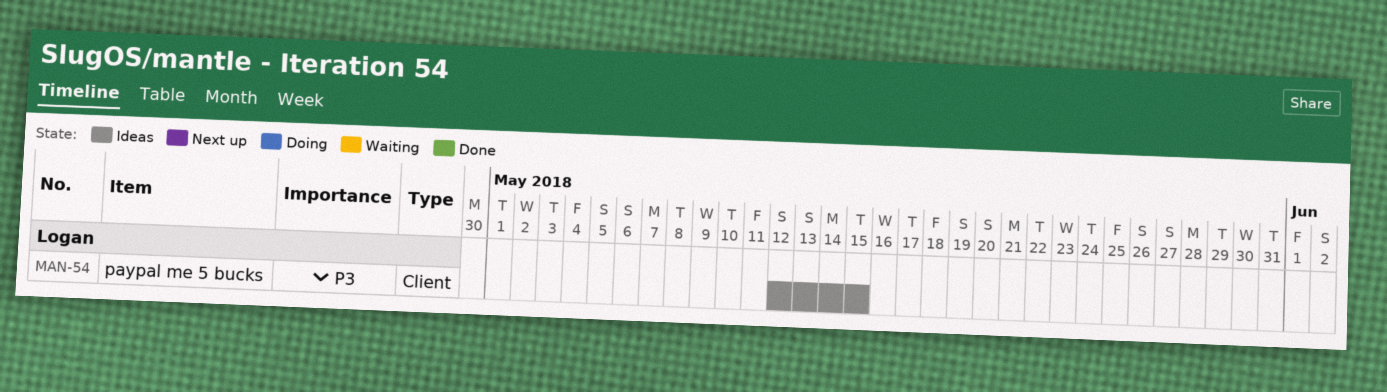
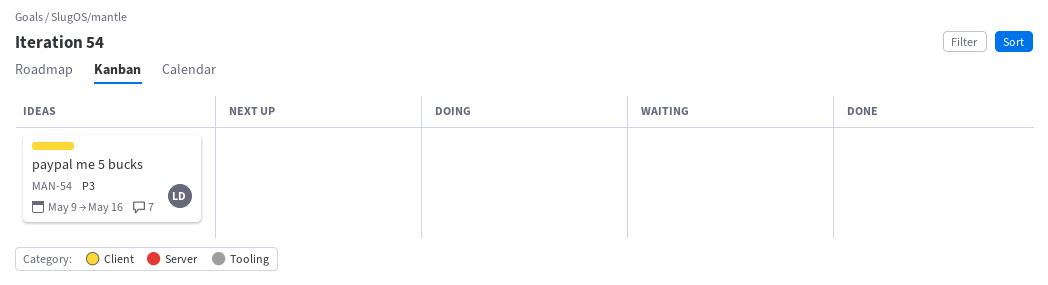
MAN-54, start: May 12 -> May 9
MAN-54, due: May 15 -> May 16

